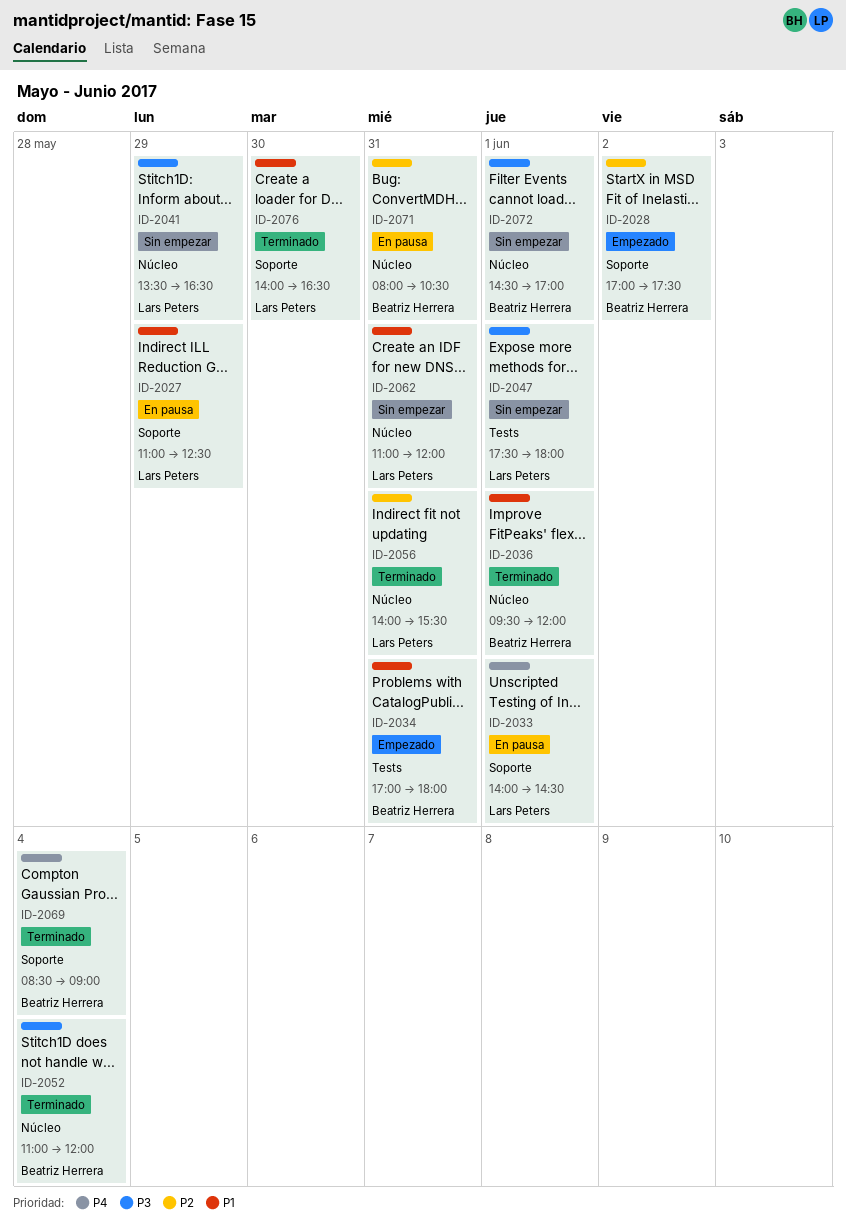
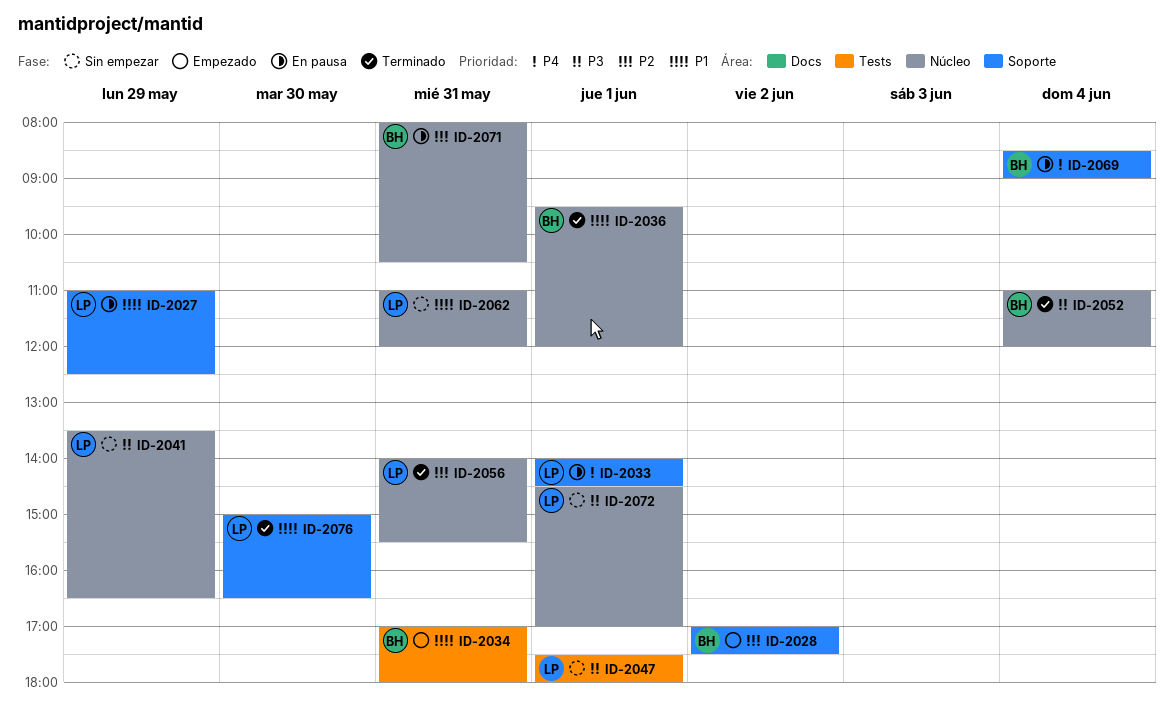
ID-2069, status: Terminado -> En pausa
ID-2072, owner: Beatriz Herrera -> Lars Peters
ID-2076, begins: 14:00 -> 15:00

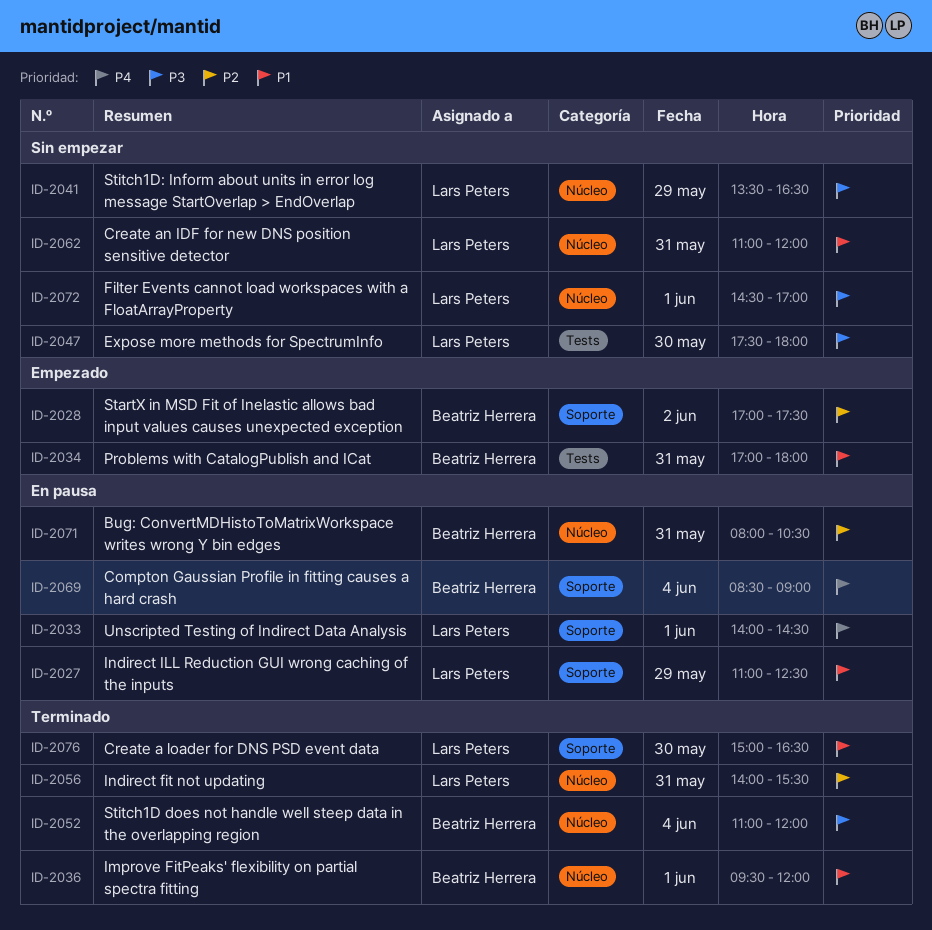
ID-2047, day: Jun 1 -> May 30

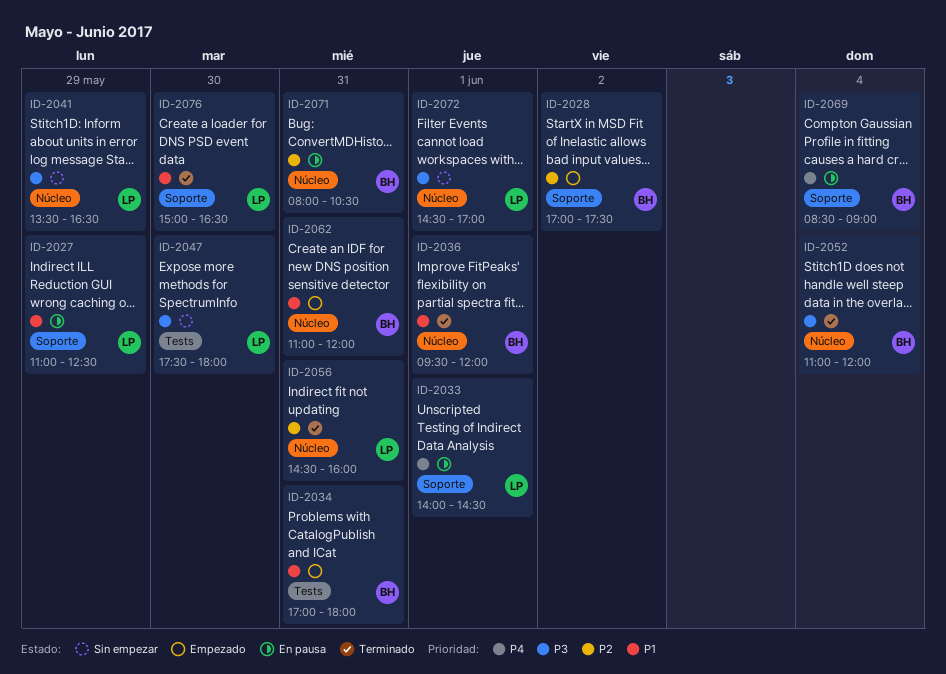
ID-2056, begins: 14:00 -> 14:30
ID-2056, ends: 15:30 -> 16:00
ID-2062, status: Sin empezar -> Empezado
ID-2062, owner: Lars Peters -> Beatriz Herrera

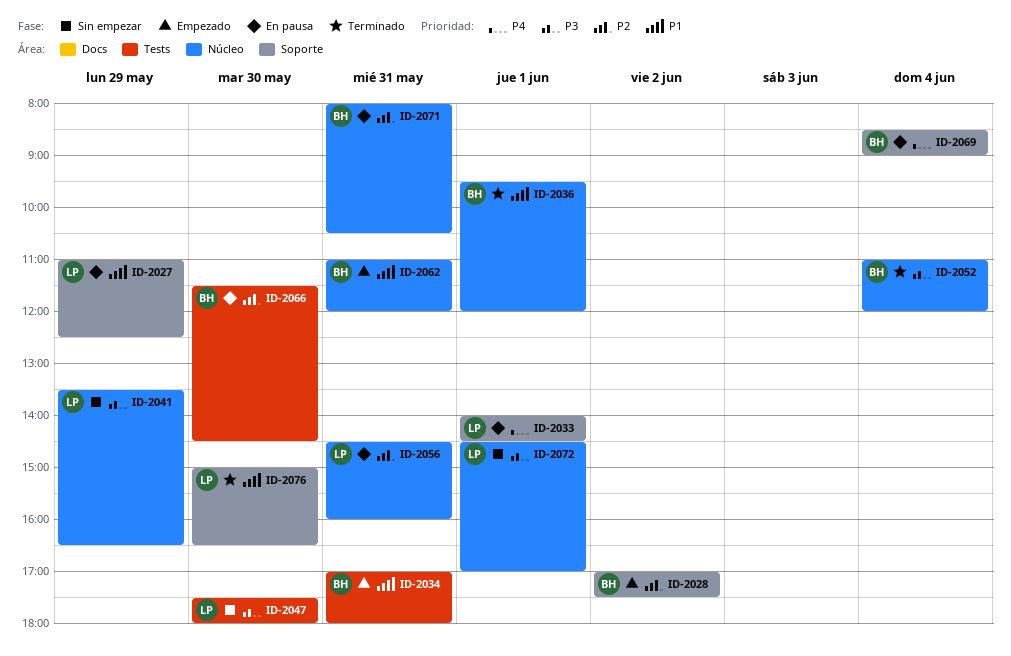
ID-2056, status: Terminado -> En pausa
ID-2066: none -> present

